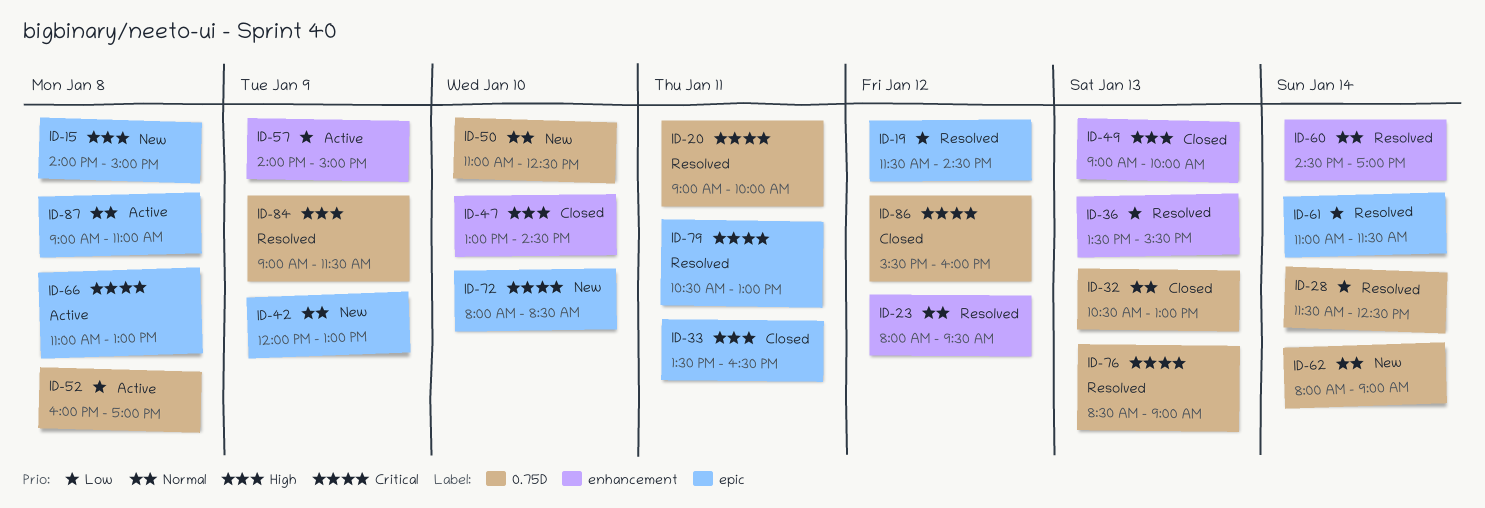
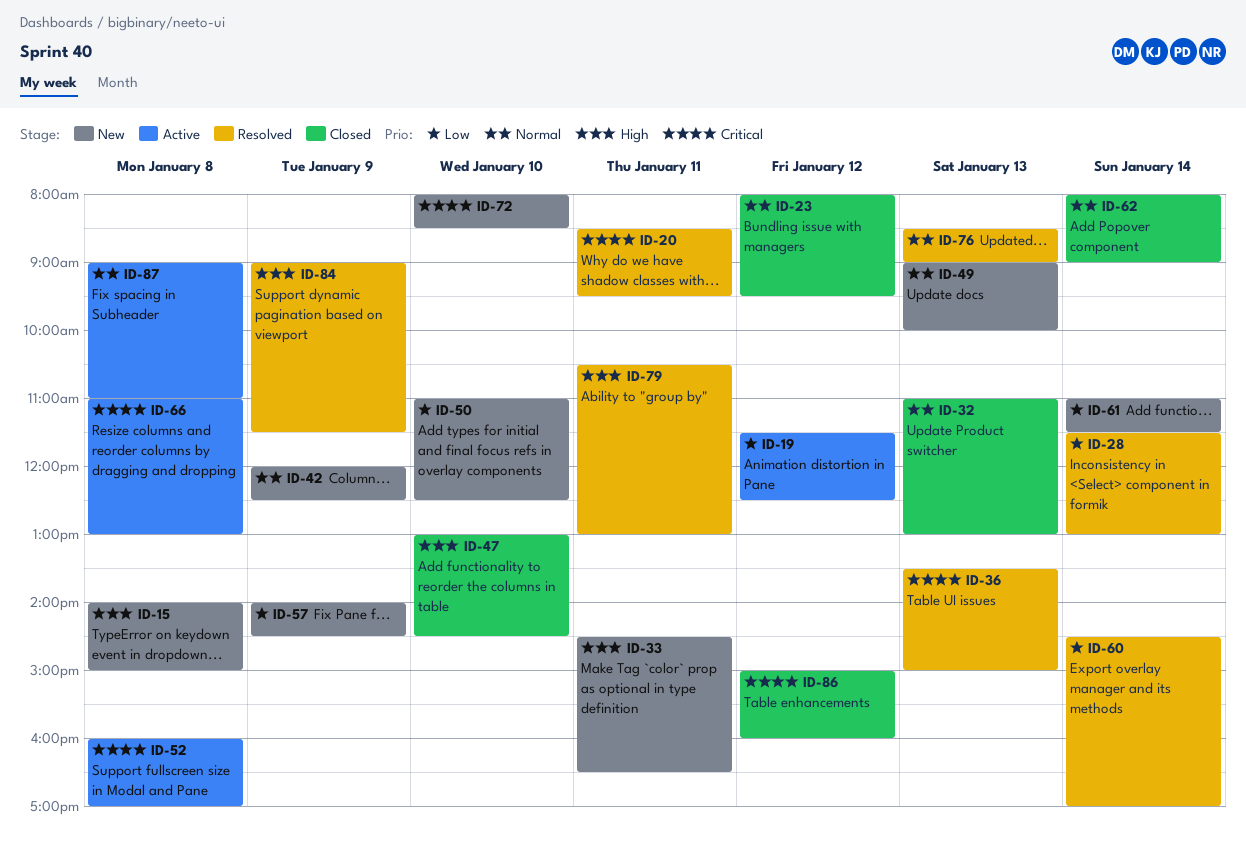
ID-19, status: Resolved -> Active
ID-19, ends: 14:30 -> 12:30
ID-20, begins: 09:00 -> 08:30
ID-20, ends: 10:00 -> 09:30
ID-23, status: Resolved -> Closed
ID-28, ends: 12:30 -> 13:00
ID-32, begins: 10:30 -> 11:00
ID-33, status: Closed -> New
ID-33, begins: 13:30 -> 14:30
ID-36, priority: Low -> Critical
ID-36, ends: 15:30 -> 15:00
ID-42, ends: 13:00 -> 12:30
ID-49, status: Closed -> New
ID-49, priority: High -> Normal
ID-50, priority: Normal -> Low
ID-52, priority: Low -> Critical
ID-57, status: Active -> New
ID-57, ends: 15:00 -> 14:30
ID-60, priority: Normal -> Low
ID-61, status: Resolved -> New
ID-62, status: New -> Closed
ID-76, priority: Critical -> Normal
ID-79, priority: Critical -> High
ID-86, begins: 15:30 -> 15:00

